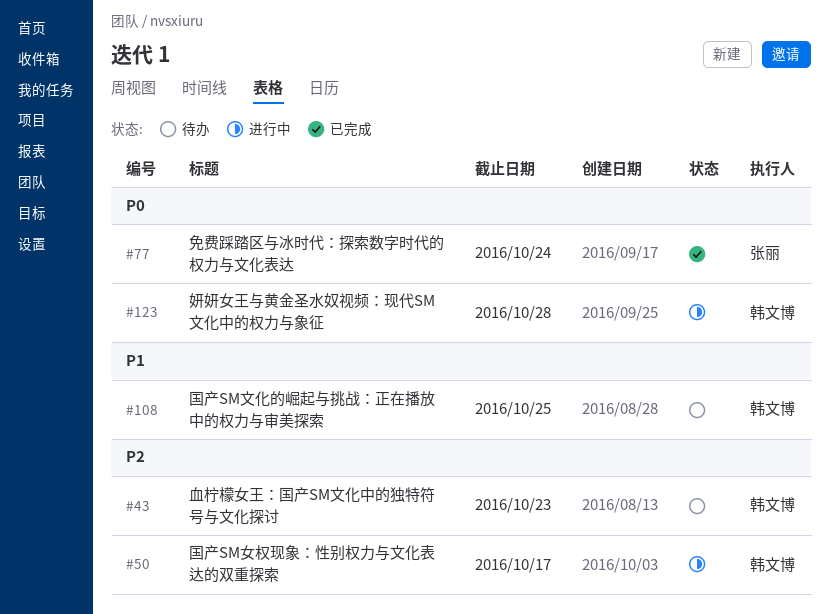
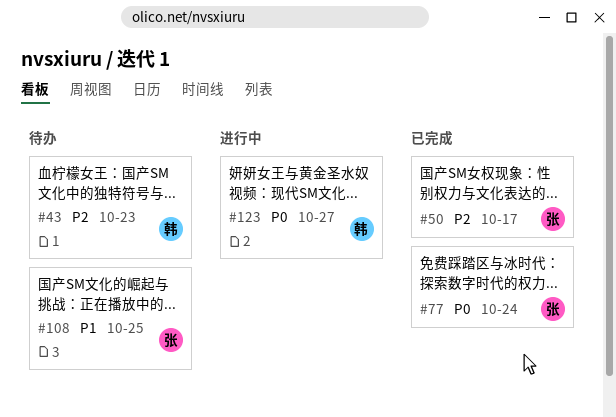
#50, status: 进行中 -> 已完成
#50, owner: 韩文博 -> 张丽
#108, owner: 韩文博 -> 张丽
#123, due: Oct 28 -> Oct 27

